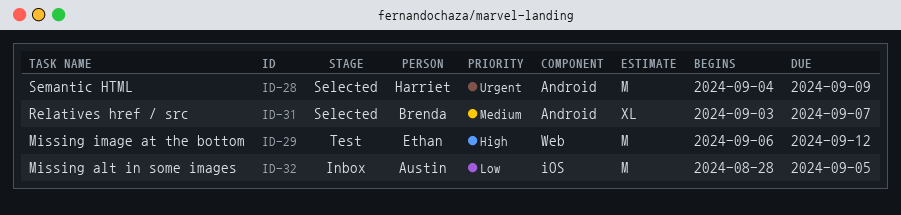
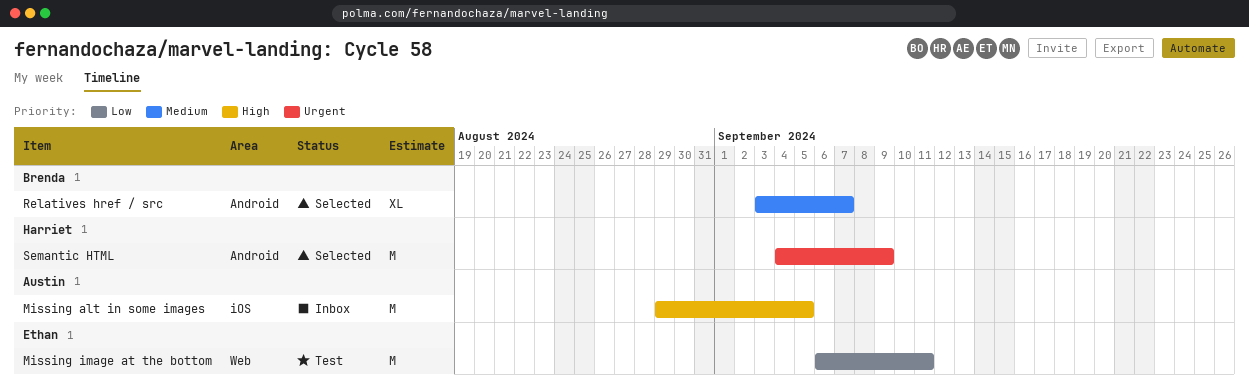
Missing alt in some images, priority: Low -> High
Missing alt in some images, start: Aug 28 -> Aug 29
Missing image at the bottom, priority: High -> Low
Missing image at the bottom, due: Sep 12 -> Sep 11

